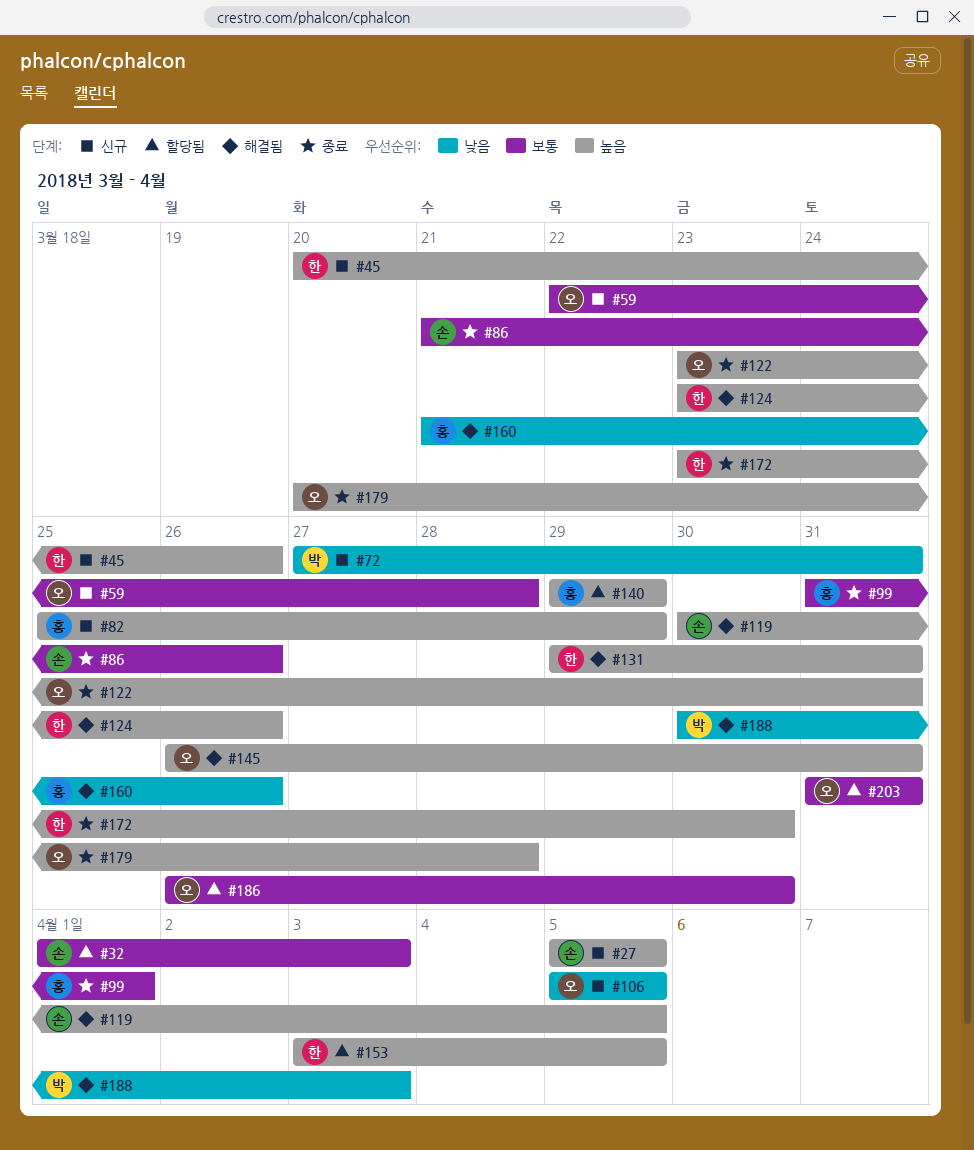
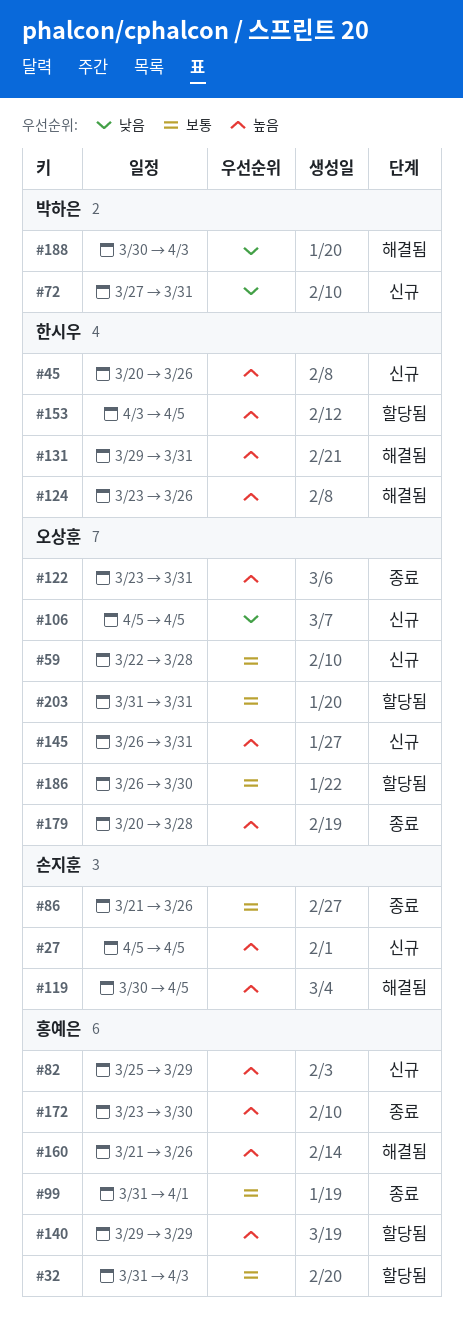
#32, owner: 손지훈 -> 홍예은
#32, start: Apr 1 -> Mar 31
#145, status: 해결됨 -> 신규
#160, priority: 낮음 -> 높음
#172, owner: 한시우 -> 홍예은

